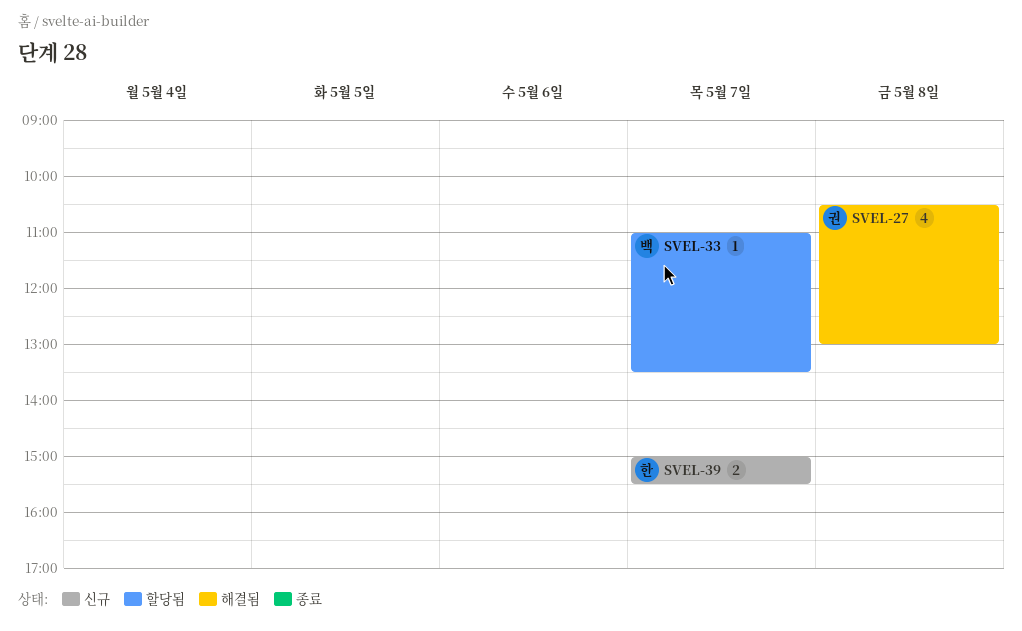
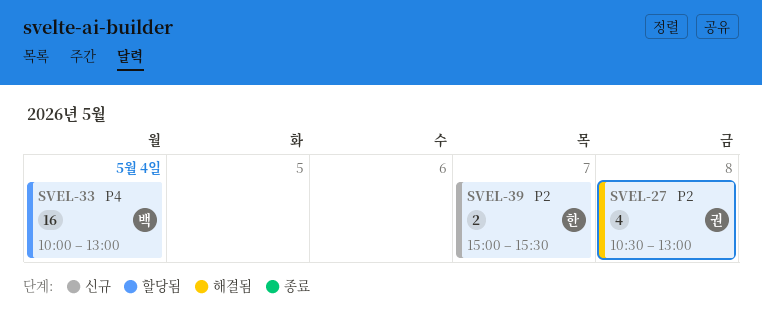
SVEL-33, estimate: 1 -> 16
SVEL-33, day: May 7 -> May 4
SVEL-33, begins: 11:00 -> 10:00
SVEL-33, ends: 13:30 -> 13:00

